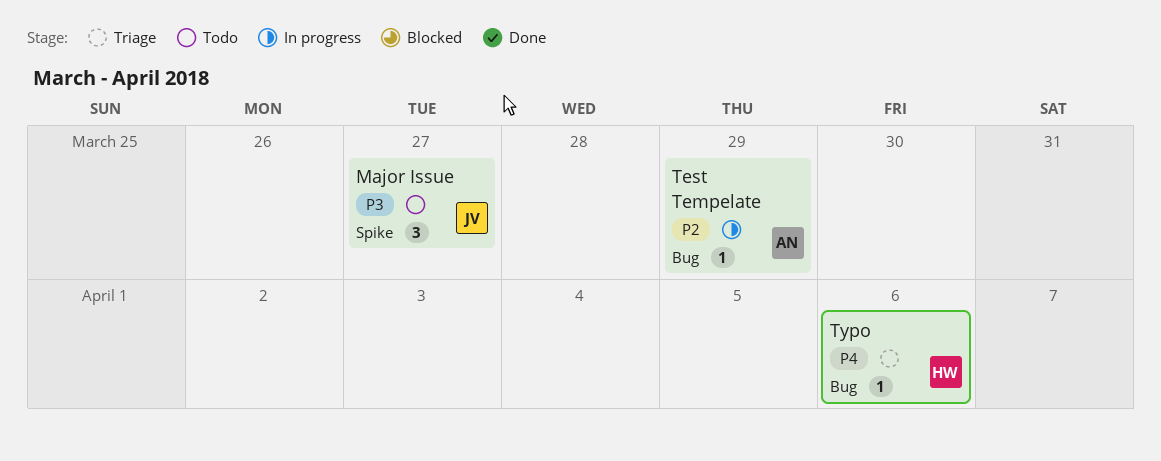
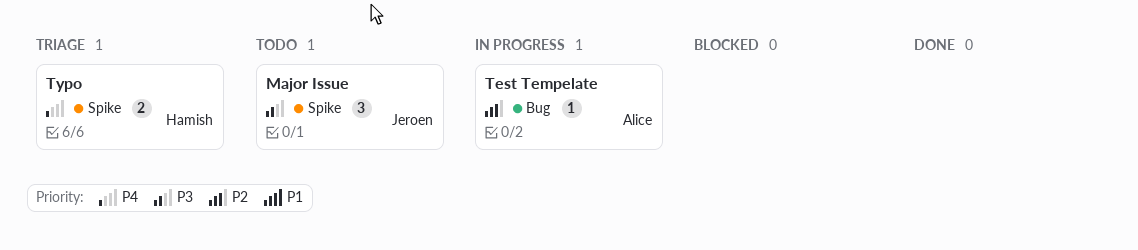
Typo, label: Bug -> Spike
Typo, estimate: 1 -> 2

